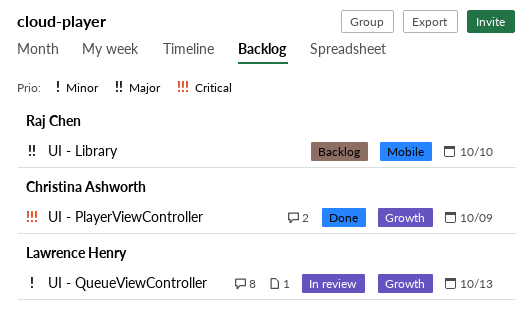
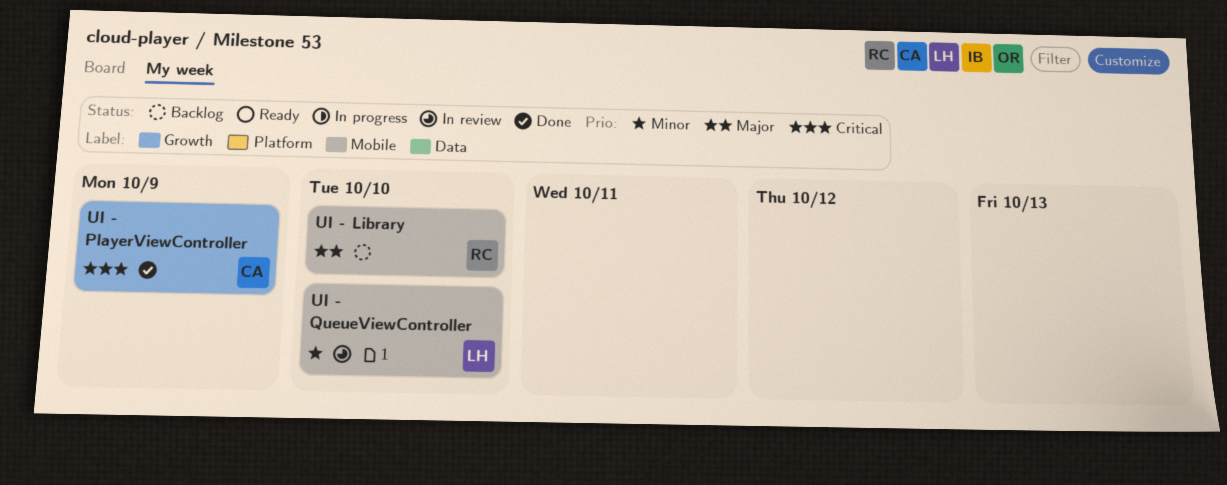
UI - QueueViewController, label: Growth -> Mobile
UI - QueueViewController, due: Oct 13 -> Oct 10

